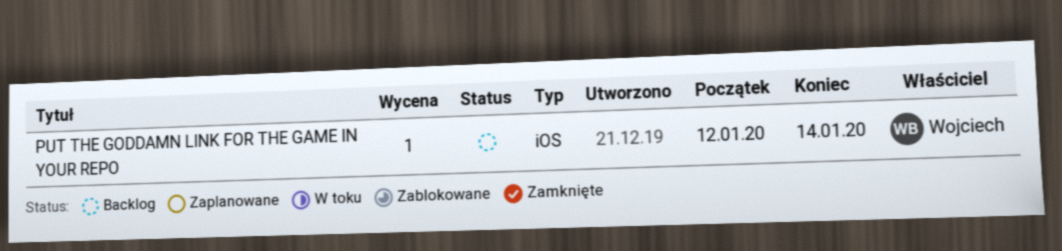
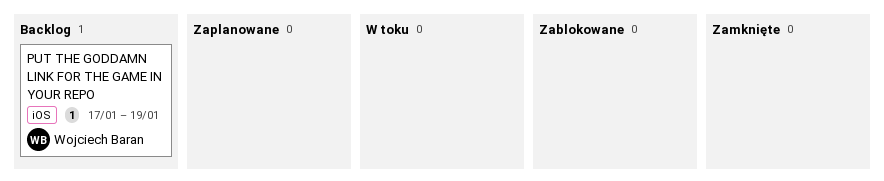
PUT THE GODDAMN LINK FOR THE GAME IN YOUR REPO, start: Jan 12 -> Jan 17
PUT THE GODDAMN LINK FOR THE GAME IN YOUR REPO, due: Jan 14 -> Jan 19

